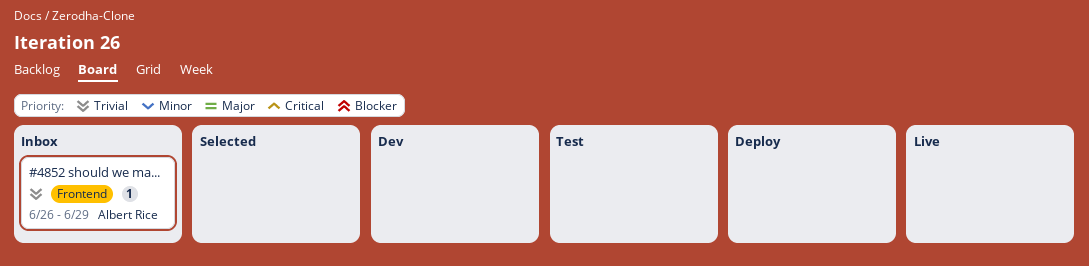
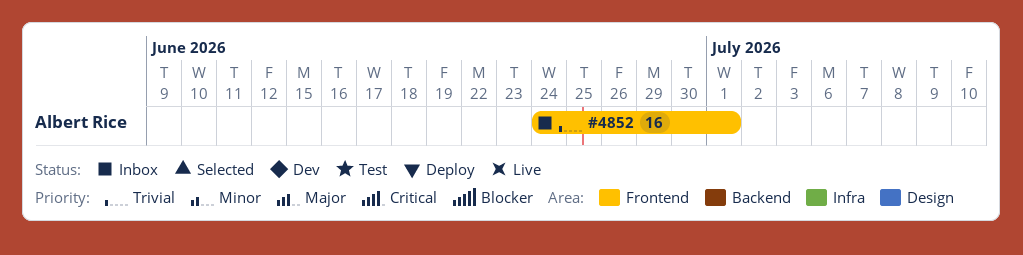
#4852, estimate: 1 -> 16
#4852, start: Jun 26 -> Jun 24
#4852, due: Jun 29 -> Jul 1

